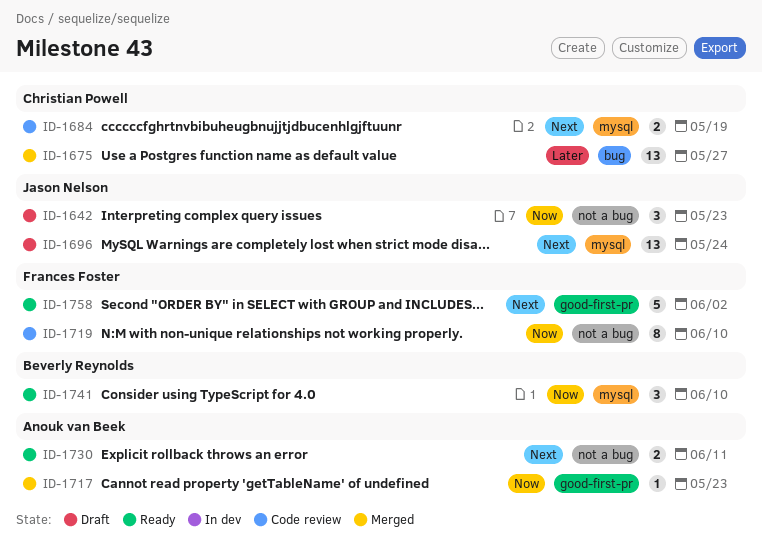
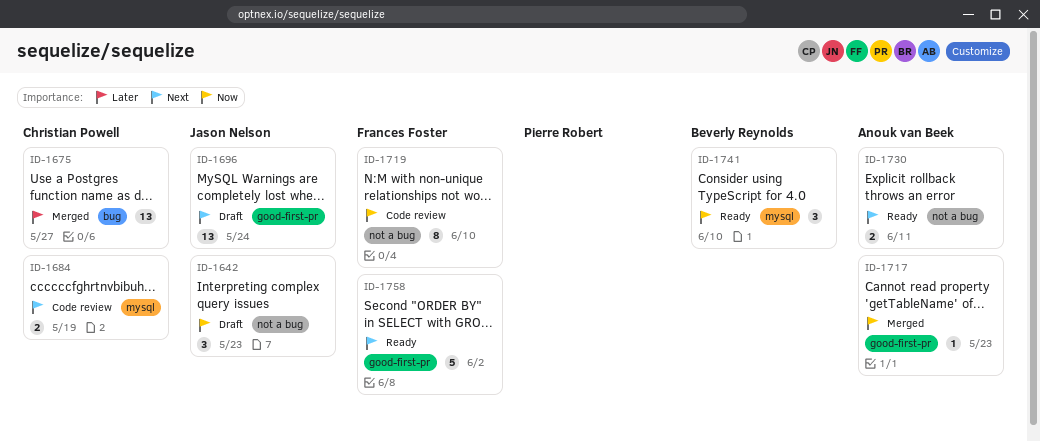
ID-1696, label: mysql -> good-first-pr

